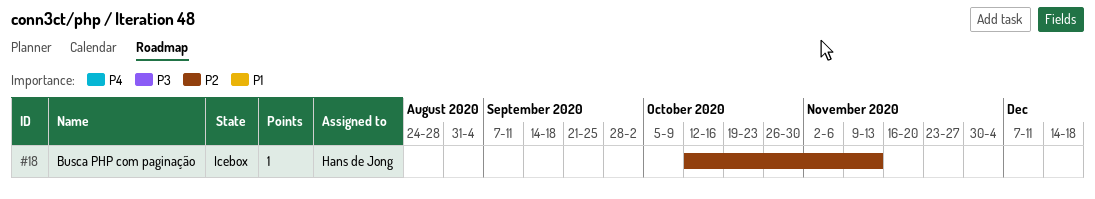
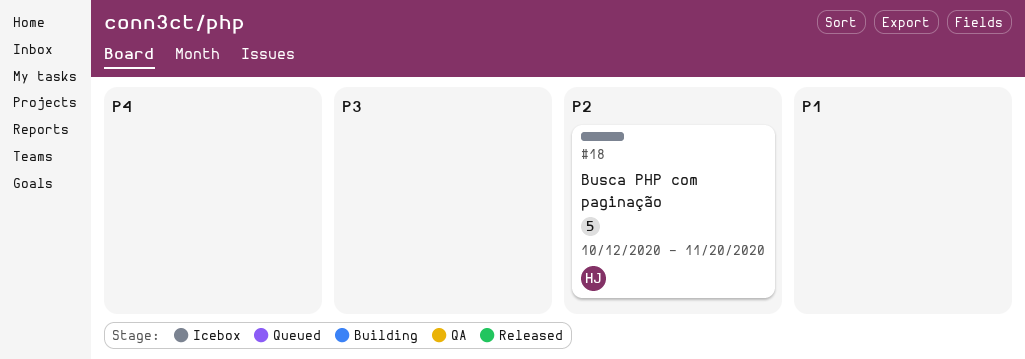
#18, estimate: 1 -> 5
#18, due: Nov 13 -> Nov 20

